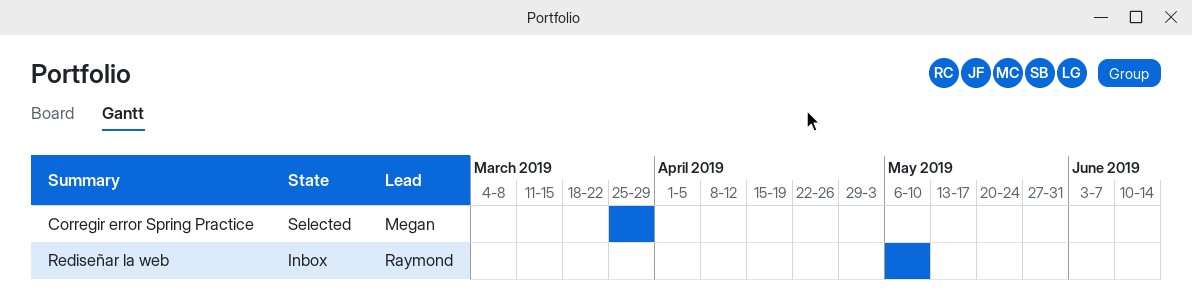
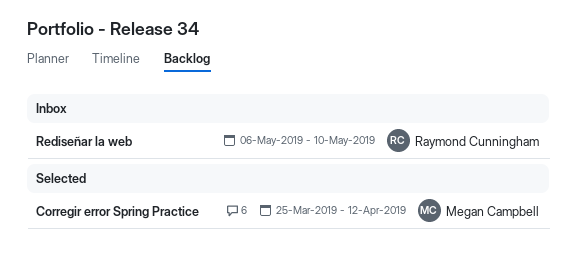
Corregir error Spring Practice, due: Mar 29 -> Apr 12

